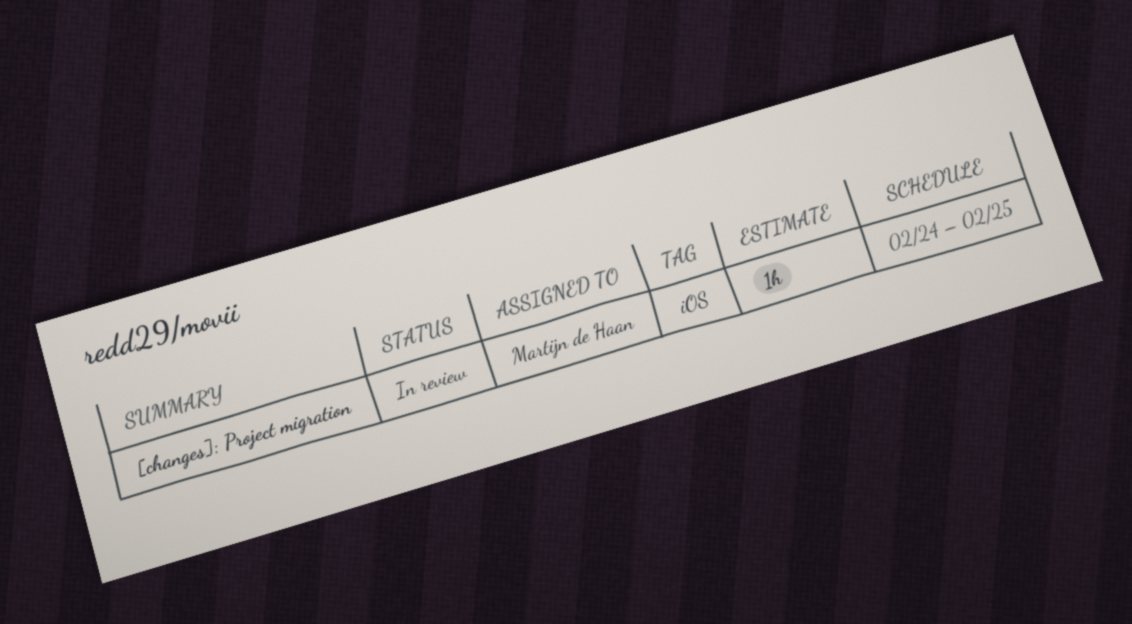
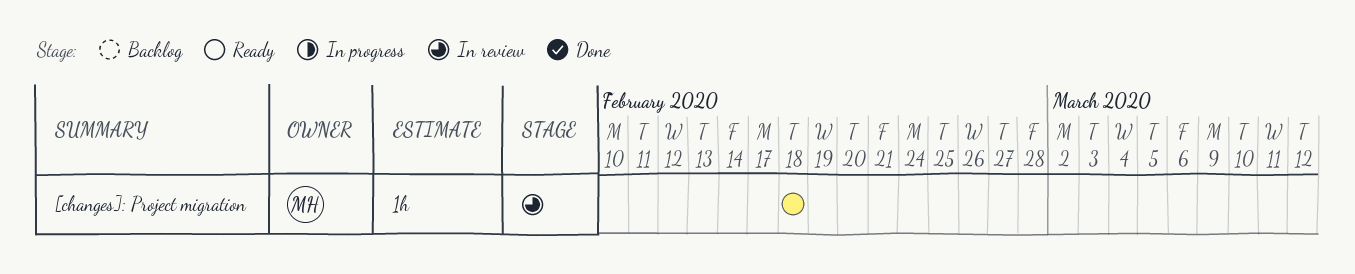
[changes]: Project migration, start: Feb 24 -> Feb 18
[changes]: Project migration, due: Feb 25 -> Feb 18

